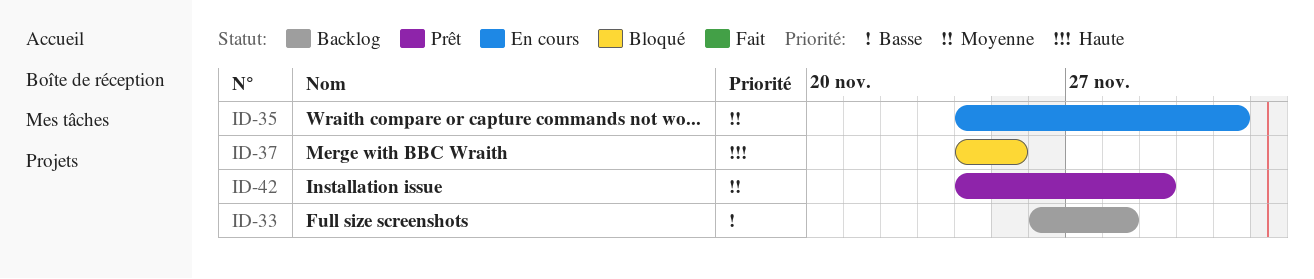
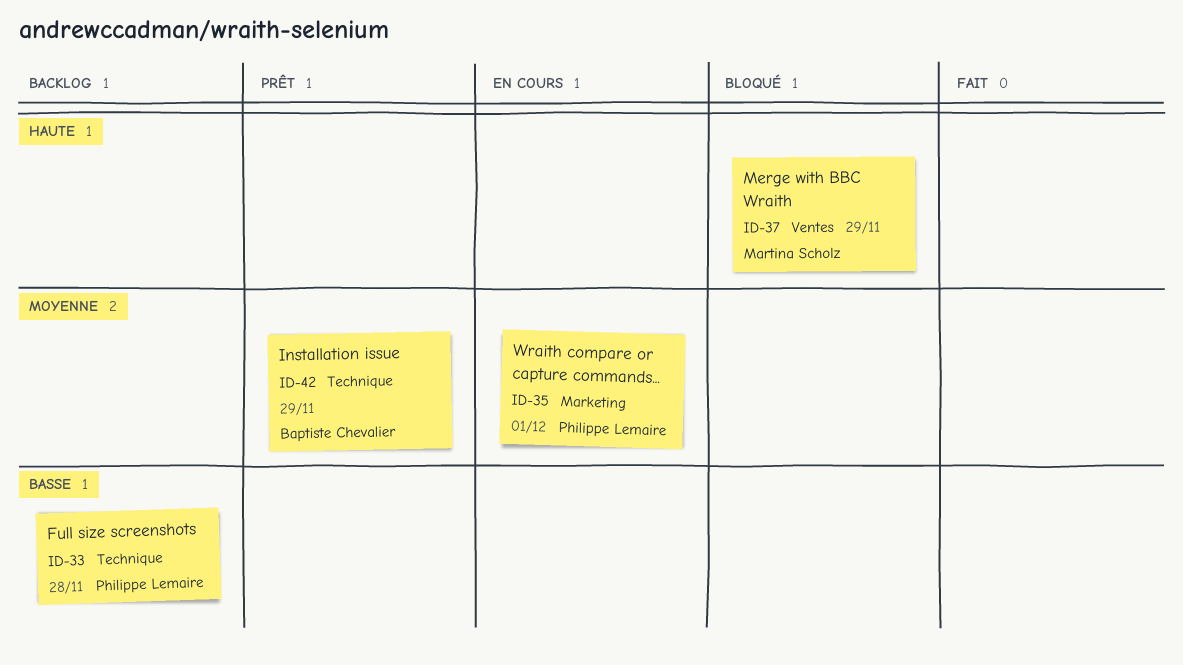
ID-37, due: Nov 25 -> Nov 29

